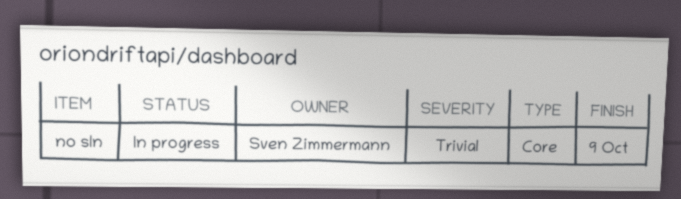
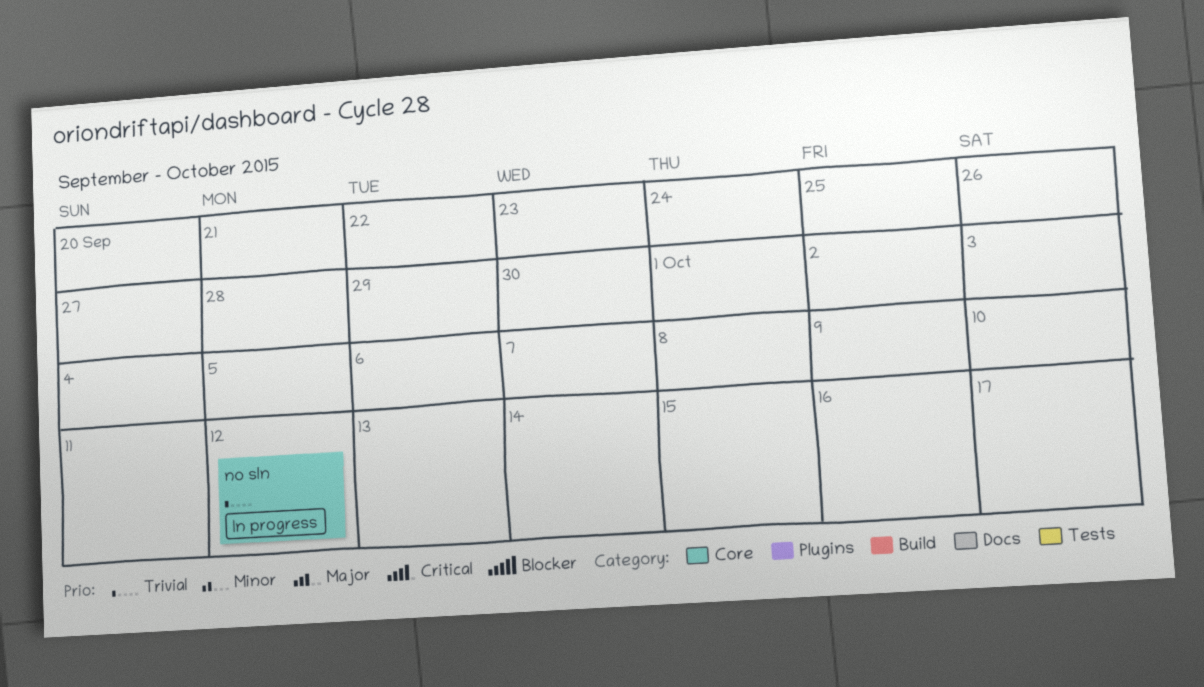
no sln, due: Oct 9 -> Oct 12

